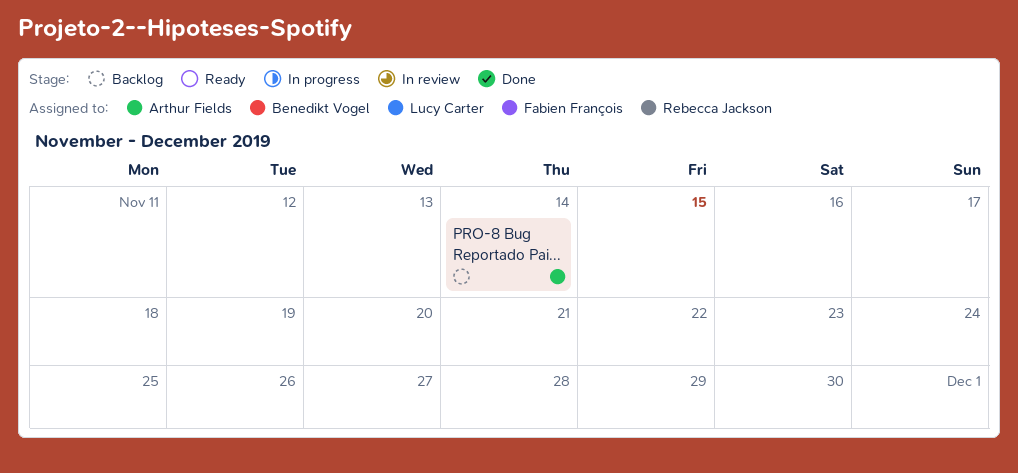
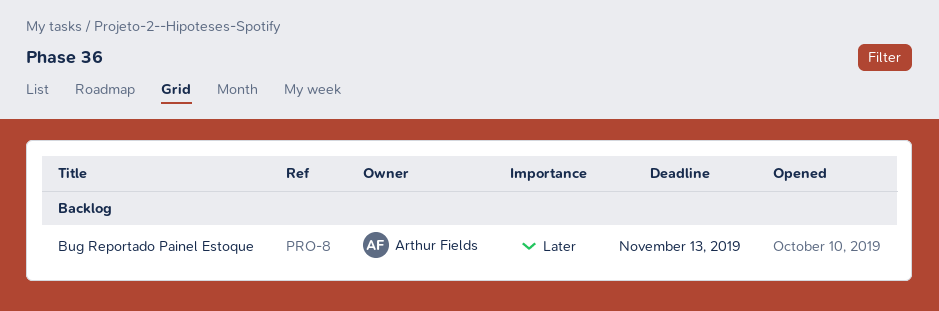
PRO-8, due: Nov 14 -> Nov 13

